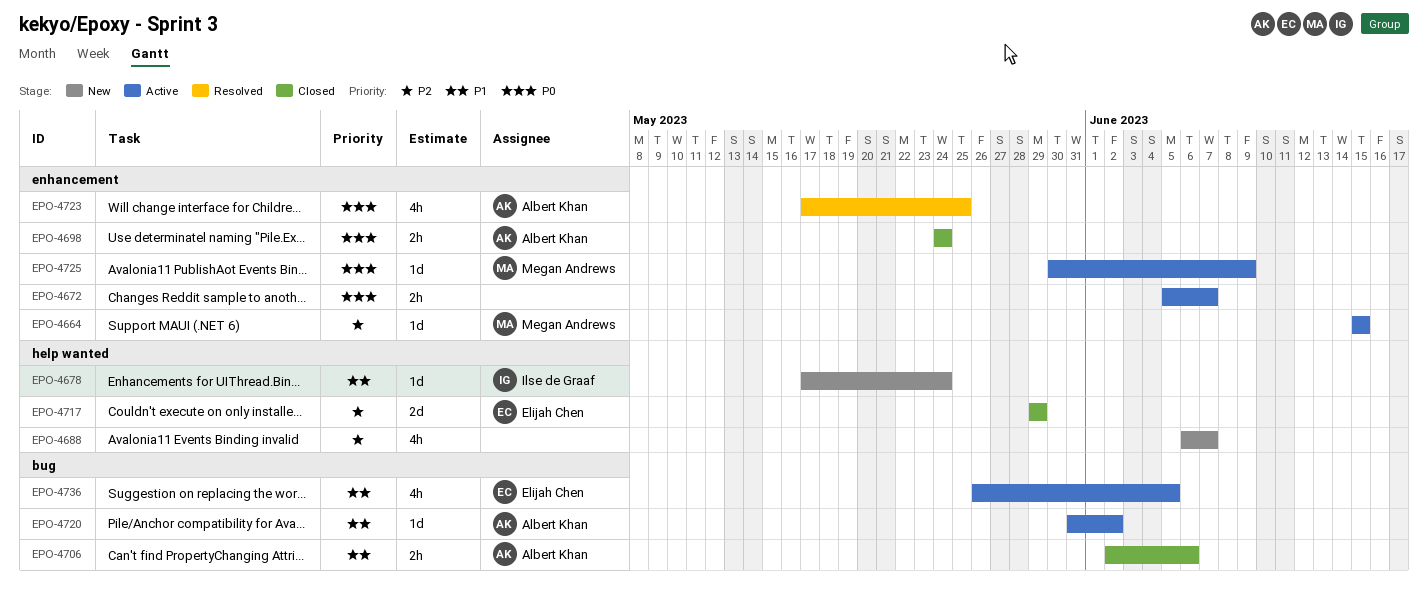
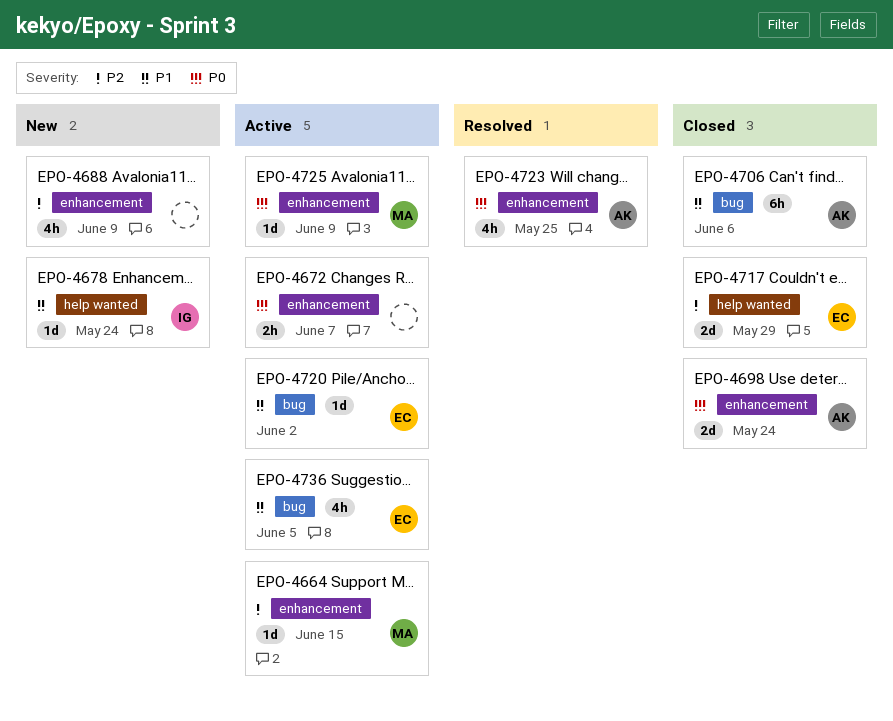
EPO-4688, label: help wanted -> enhancement
EPO-4688, due: Jun 7 -> Jun 9
EPO-4698, estimate: 2h -> 2d
EPO-4706, estimate: 2h -> 6h
EPO-4720, owner: Albert Khan -> Elijah Chen

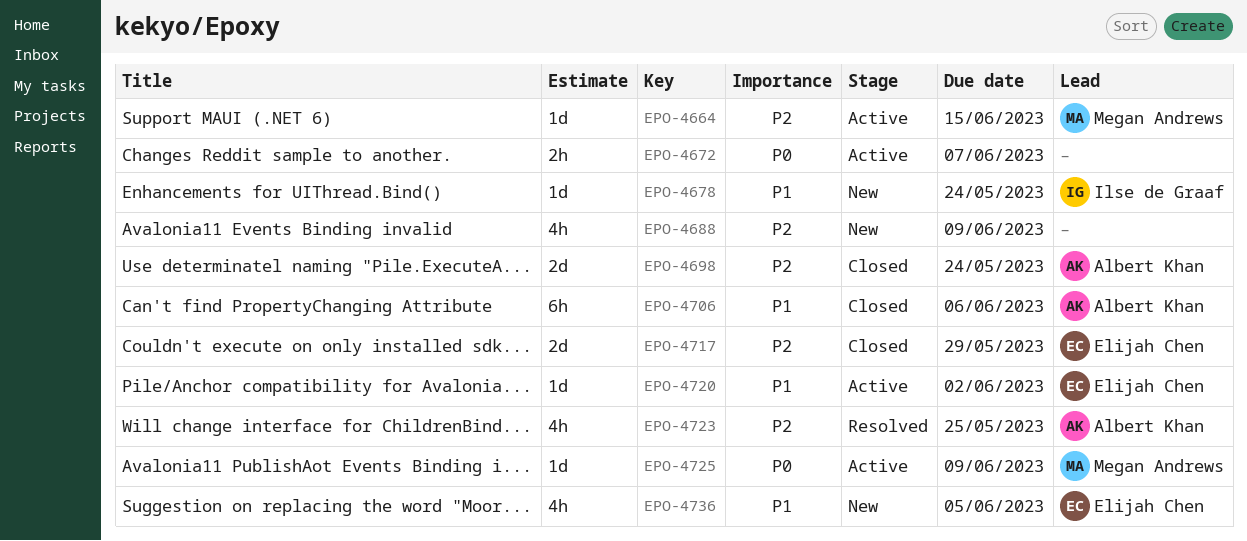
EPO-4698, priority: P0 -> P2
EPO-4723, priority: P0 -> P2
EPO-4736, status: Active -> New

